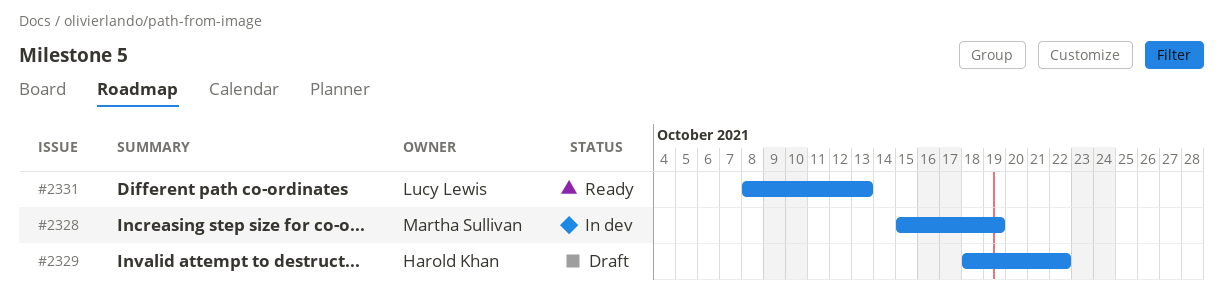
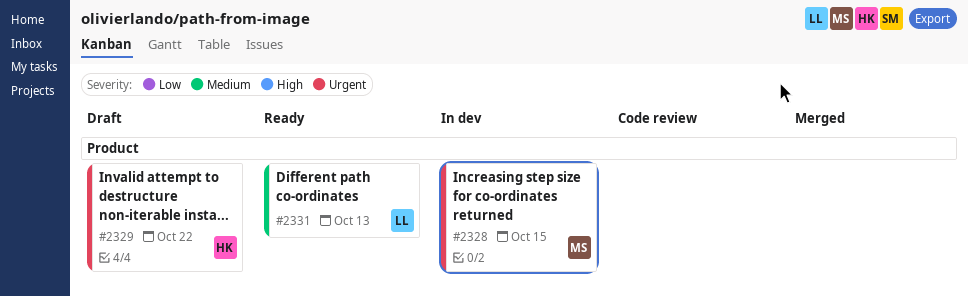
#2328, due: Oct 19 -> Oct 15

